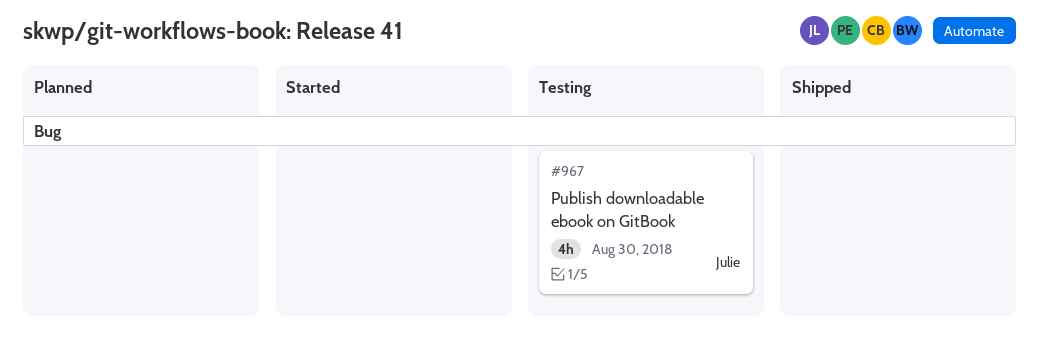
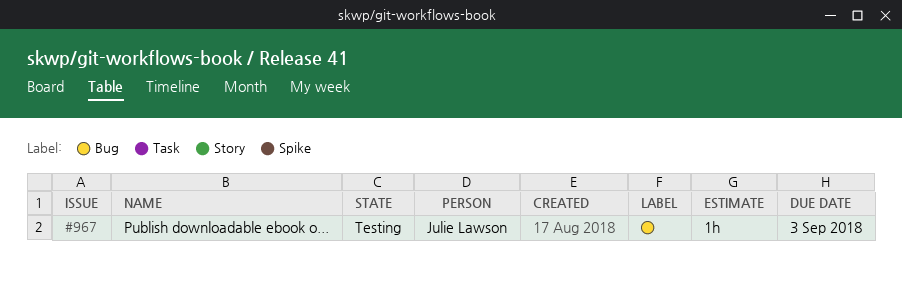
#967, estimate: 4h -> 1h
#967, due: Aug 30 -> Sep 3

